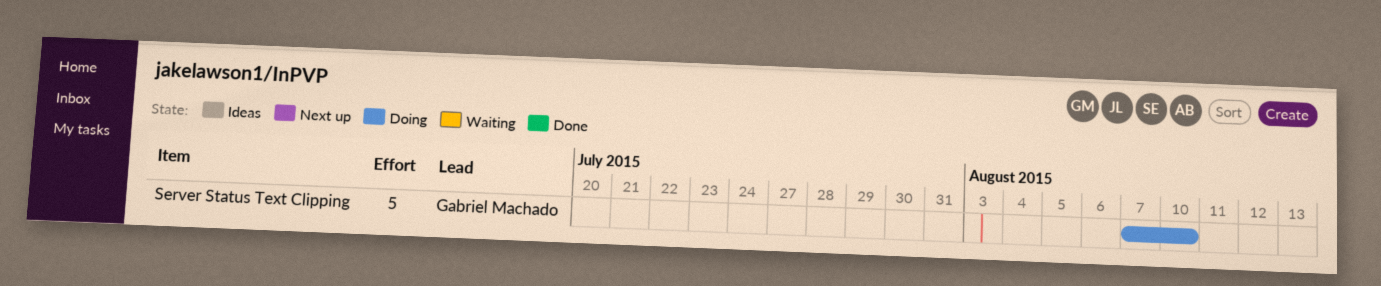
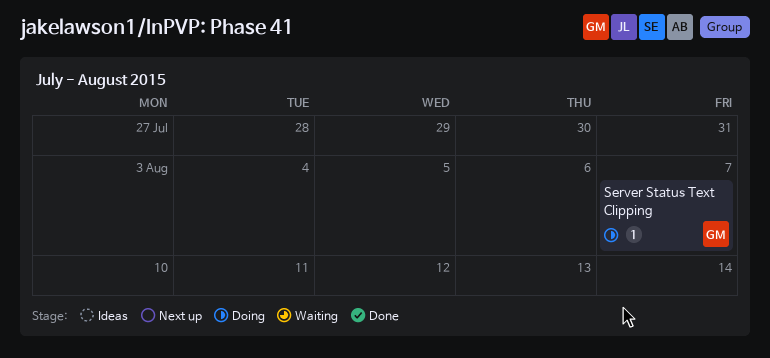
Server Status Text Clipping, estimate: 5 -> 1
Server Status Text Clipping, due: Aug 10 -> Aug 7

